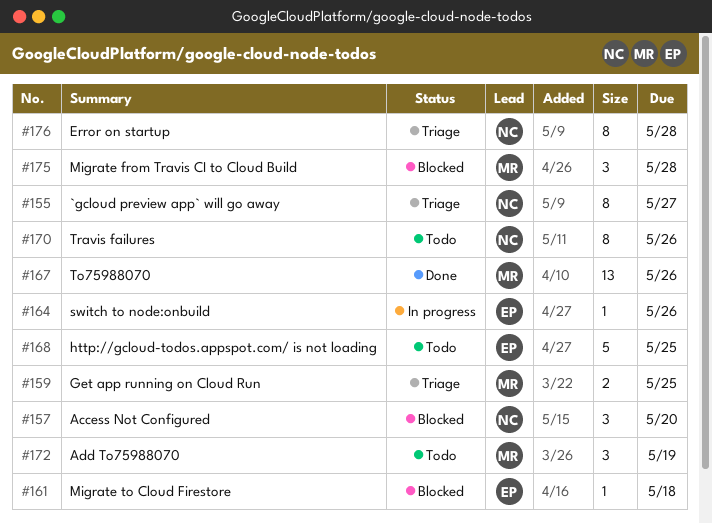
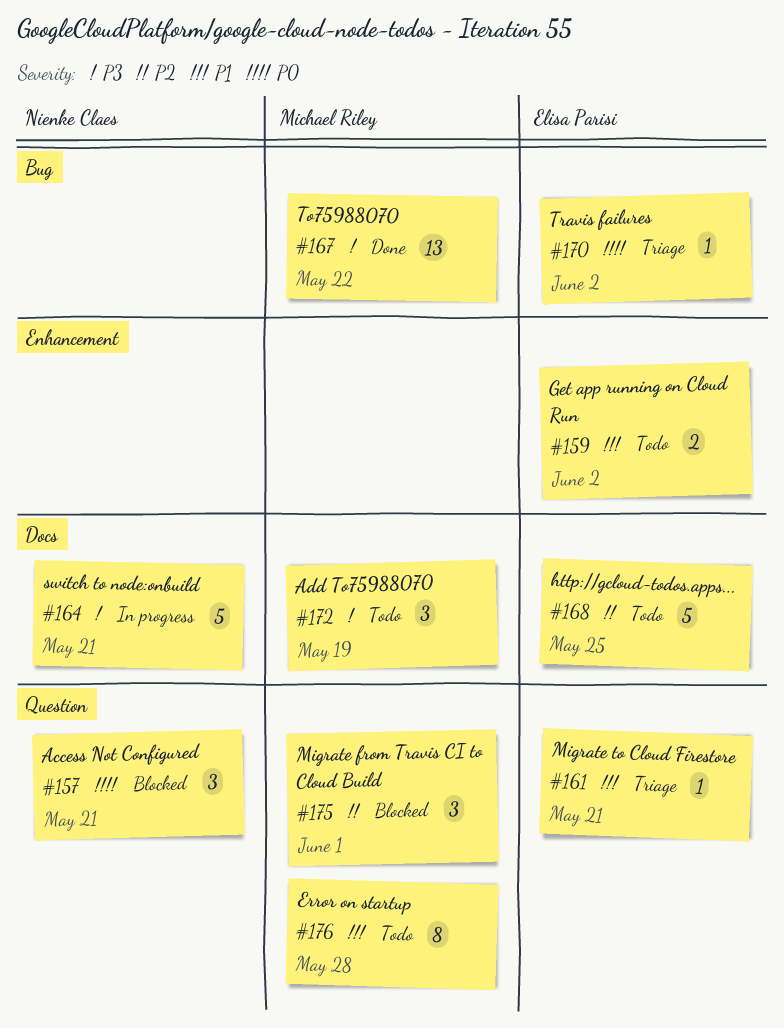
#155: present -> none
#157, due: May 20 -> May 21
#159, status: Triage -> Todo
#159, owner: Michael Riley -> Elisa Parisi
#159, due: May 25 -> Jun 2
#161, status: Blocked -> Triage
#161, due: May 18 -> May 21
#164, owner: Elisa Parisi -> Nienke Claes
#164, estimate: 1 -> 5
#164, due: May 26 -> May 21
#167, due: May 26 -> May 22
#170, status: Todo -> Triage
#170, owner: Nienke Claes -> Elisa Parisi
#170, estimate: 8 -> 1
#170, due: May 26 -> Jun 2
#175, due: May 28 -> Jun 1
#176, status: Triage -> Todo
#176, owner: Nienke Claes -> Michael Riley

